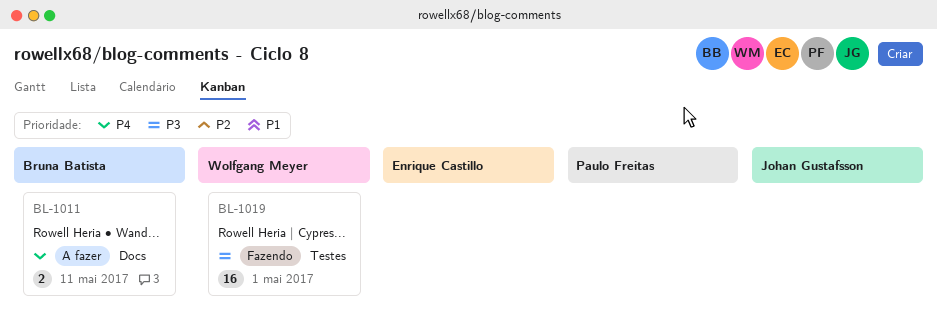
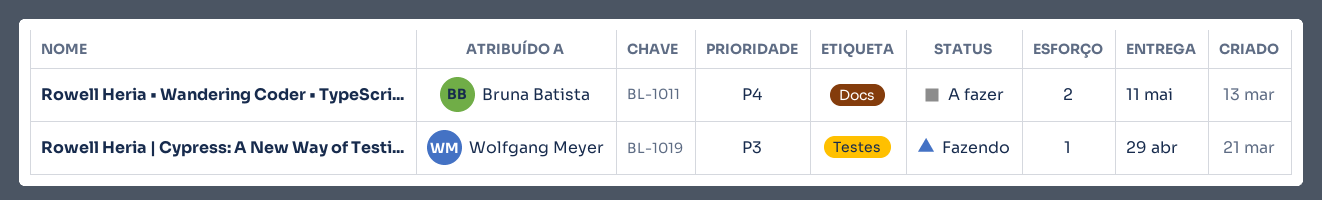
BL-1019, estimate: 16 -> 1
BL-1019, due: May 1 -> Apr 29

